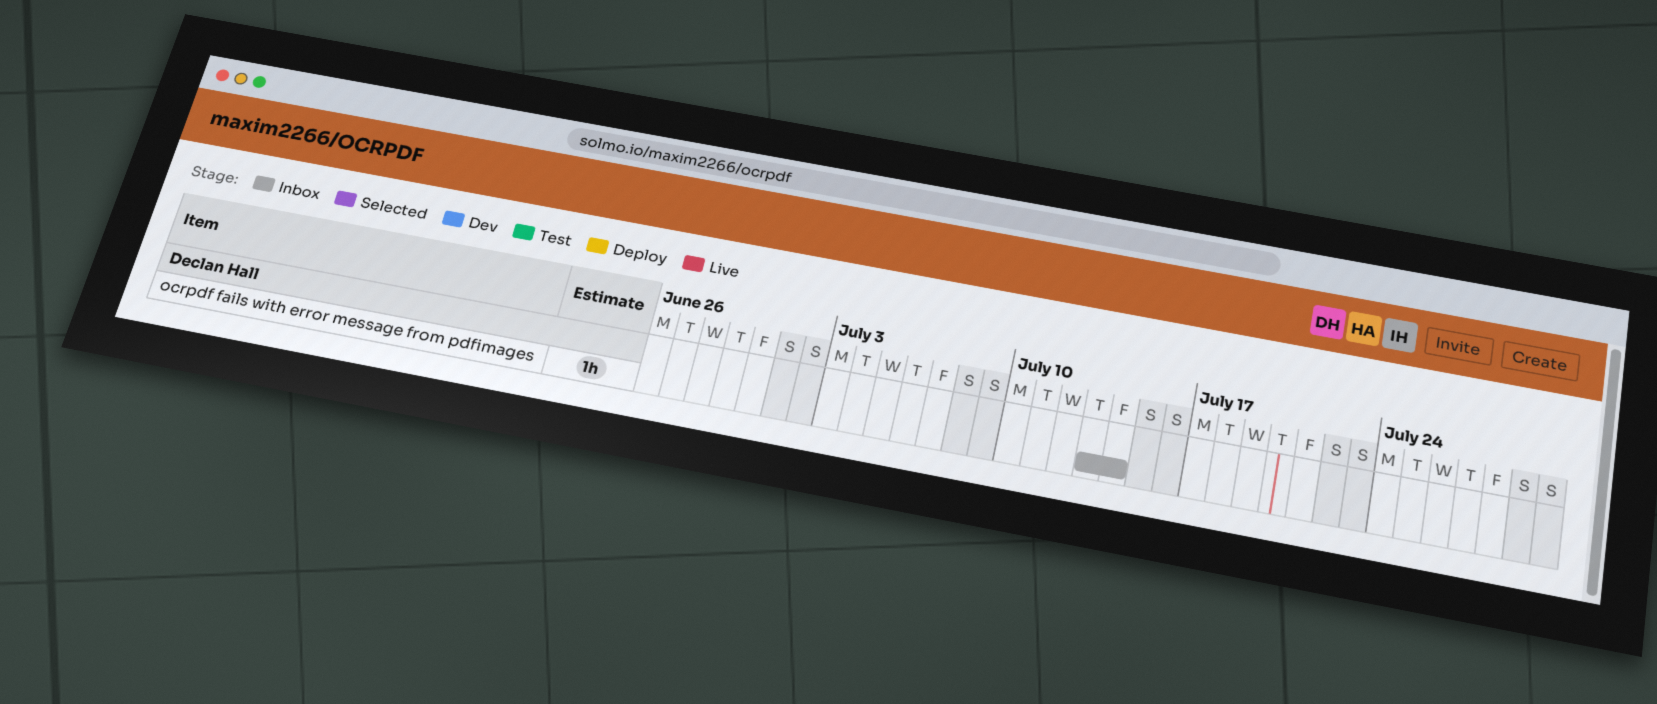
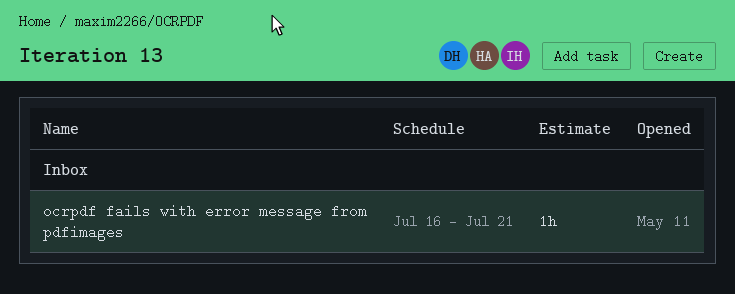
ocrpdf fails with error message from pdfimages, start: Jul 13 -> Jul 16
ocrpdf fails with error message from pdfimages, due: Jul 14 -> Jul 21

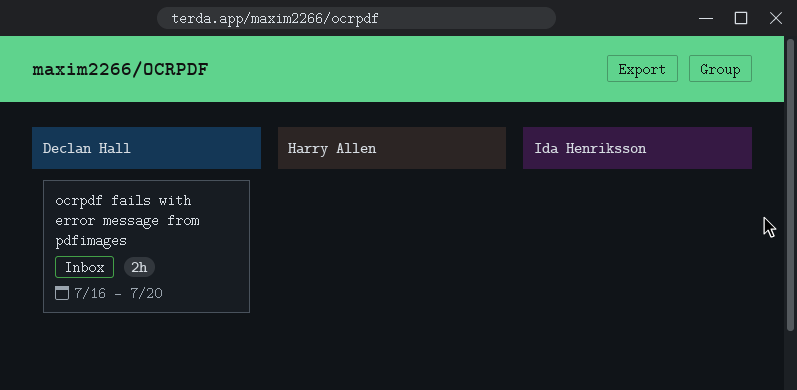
ocrpdf fails with error message from pdfimages, estimate: 1h -> 2h
ocrpdf fails with error message from pdfimages, due: Jul 21 -> Jul 20

